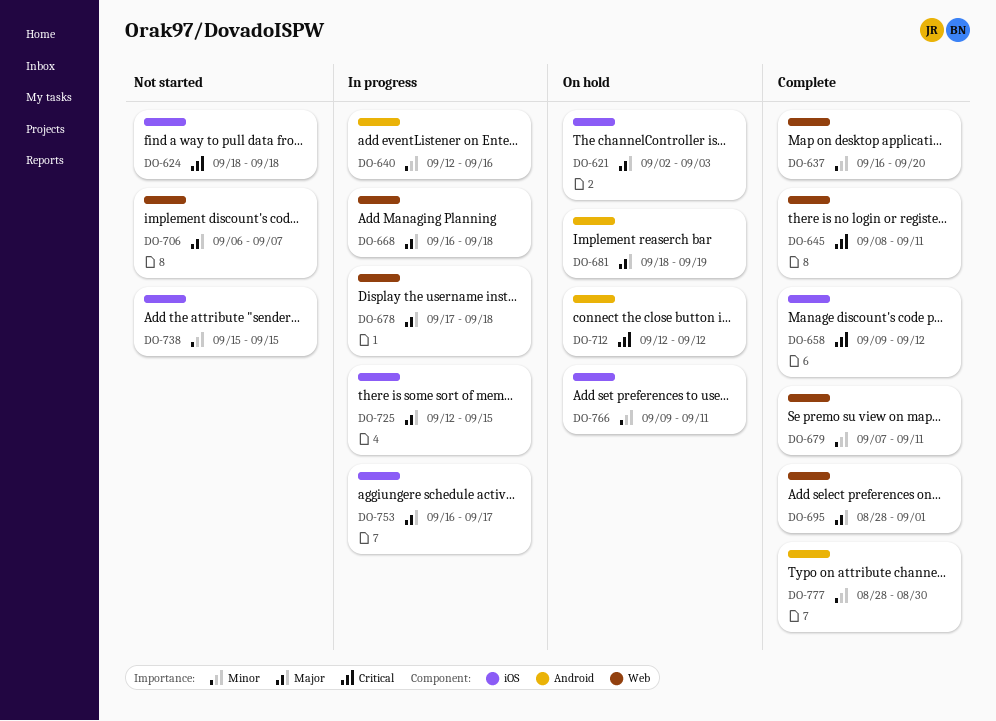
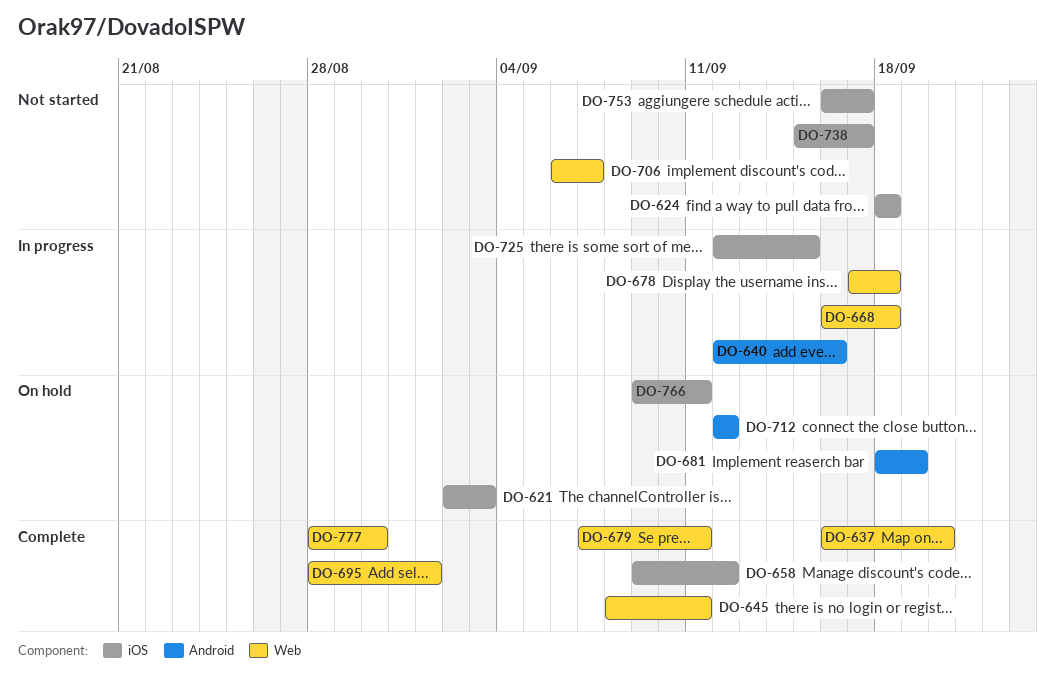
DO-738, due: Sep 15 -> Sep 17
DO-753, status: In progress -> Not started
DO-777, label: Android -> Web

